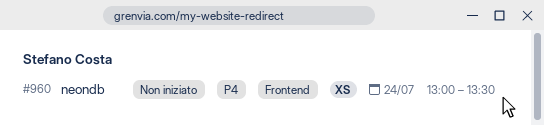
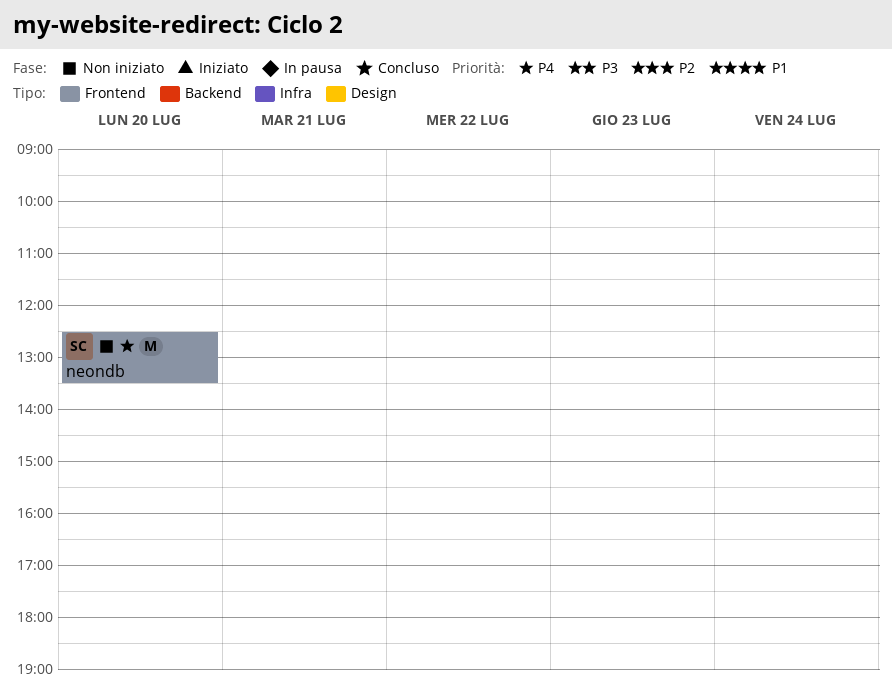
neondb, estimate: XS -> M
neondb, day: Jul 24 -> Jul 20
neondb, begins: 13:00 -> 12:30

